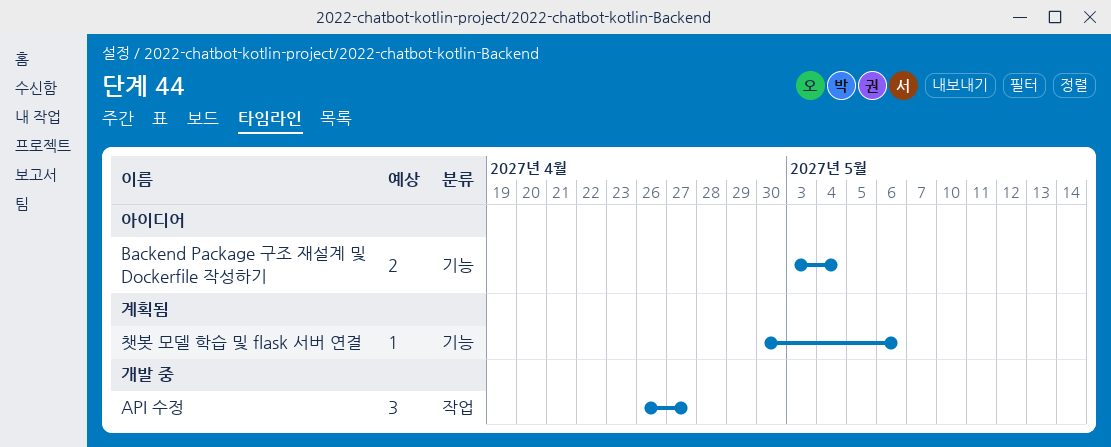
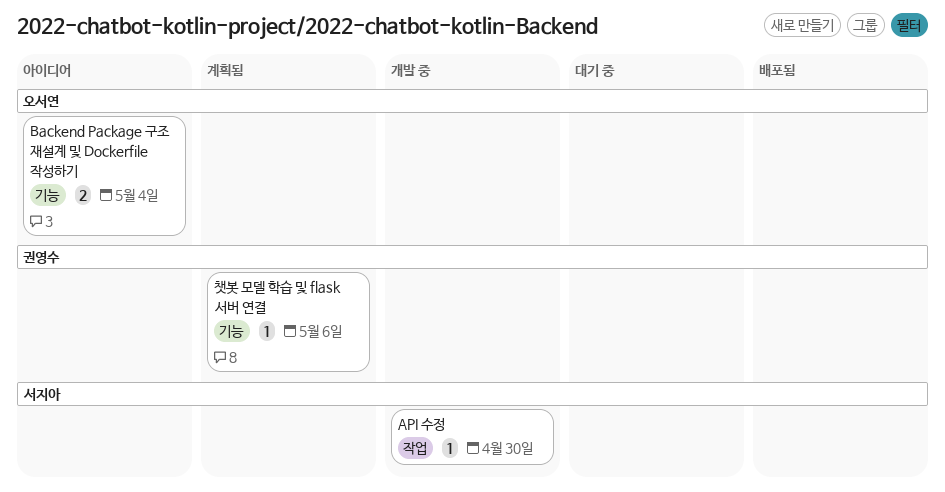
API 수정, estimate: 3 -> 1
API 수정, due: Apr 27 -> Apr 30

